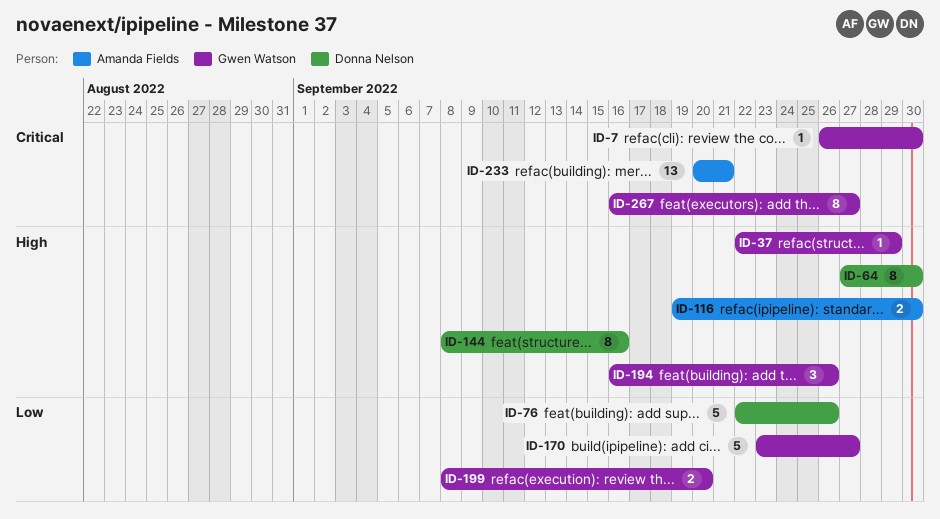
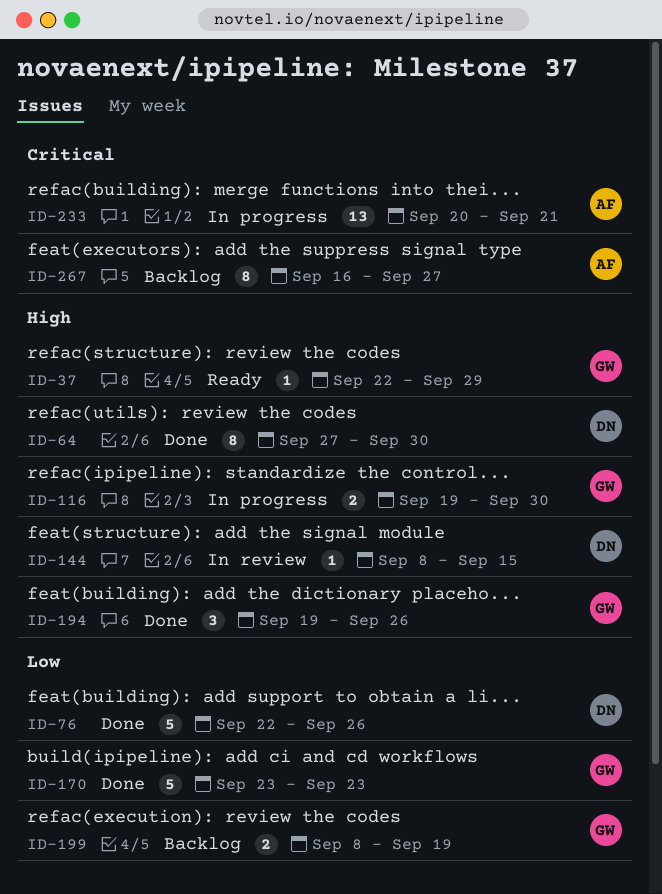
ID-7: present -> none
ID-116, owner: Amanda Fields -> Gwen Watson
ID-144, estimate: 8 -> 1
ID-144, due: Sep 16 -> Sep 15
ID-170, due: Sep 27 -> Sep 23
ID-194, start: Sep 16 -> Sep 19
ID-199, due: Sep 20 -> Sep 19
ID-267, owner: Gwen Watson -> Amanda Fields

